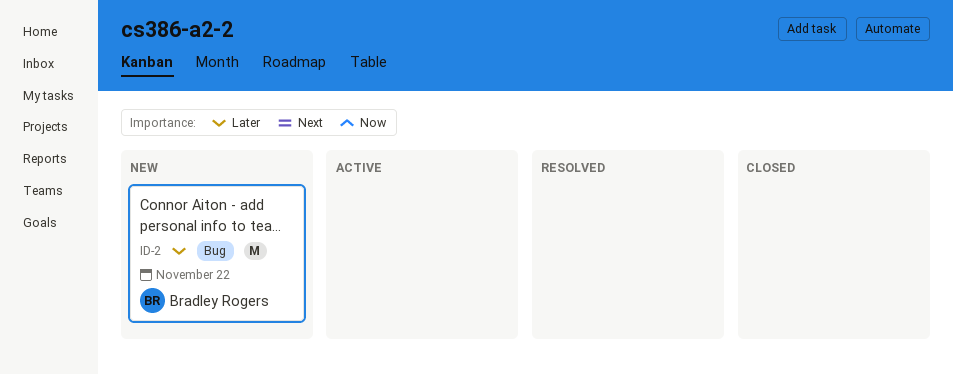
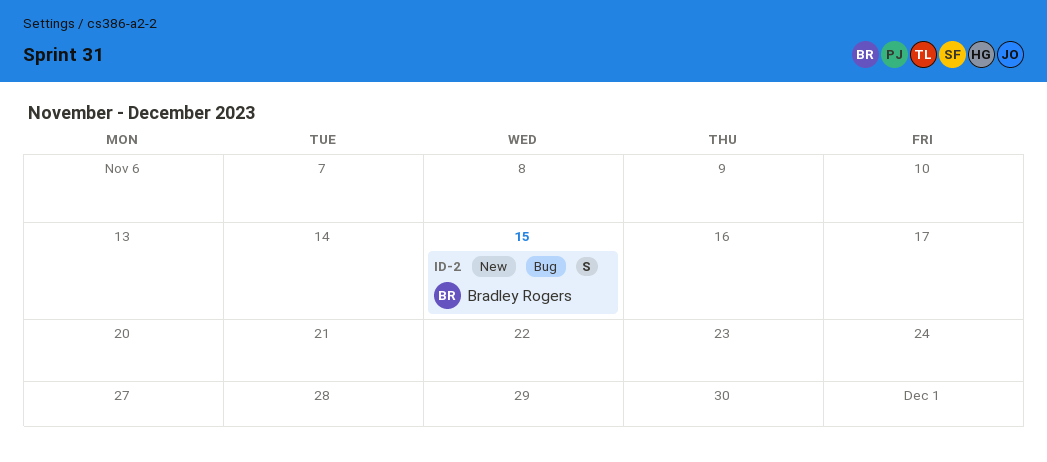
ID-2, estimate: M -> S
ID-2, due: Nov 22 -> Nov 15

